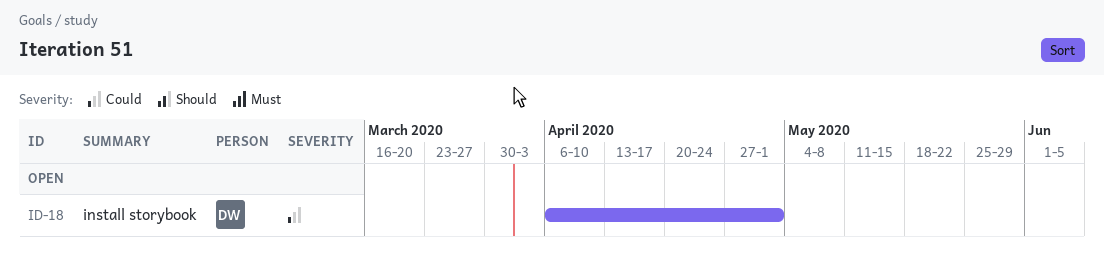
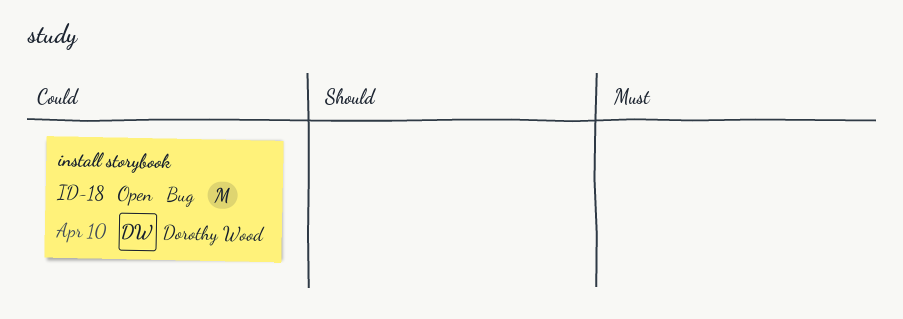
ID-18, due: May 1 -> Apr 10

